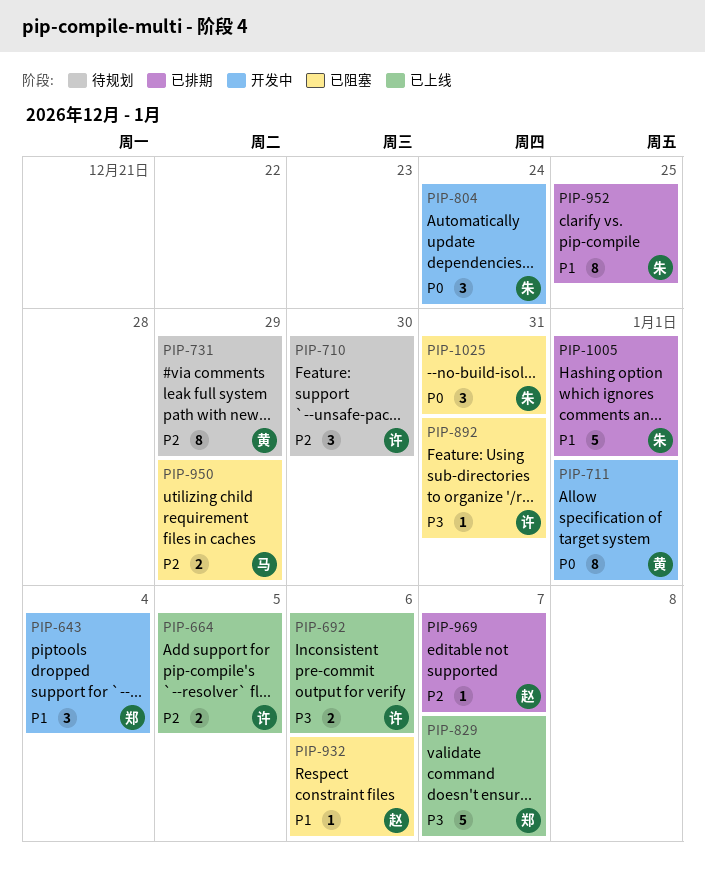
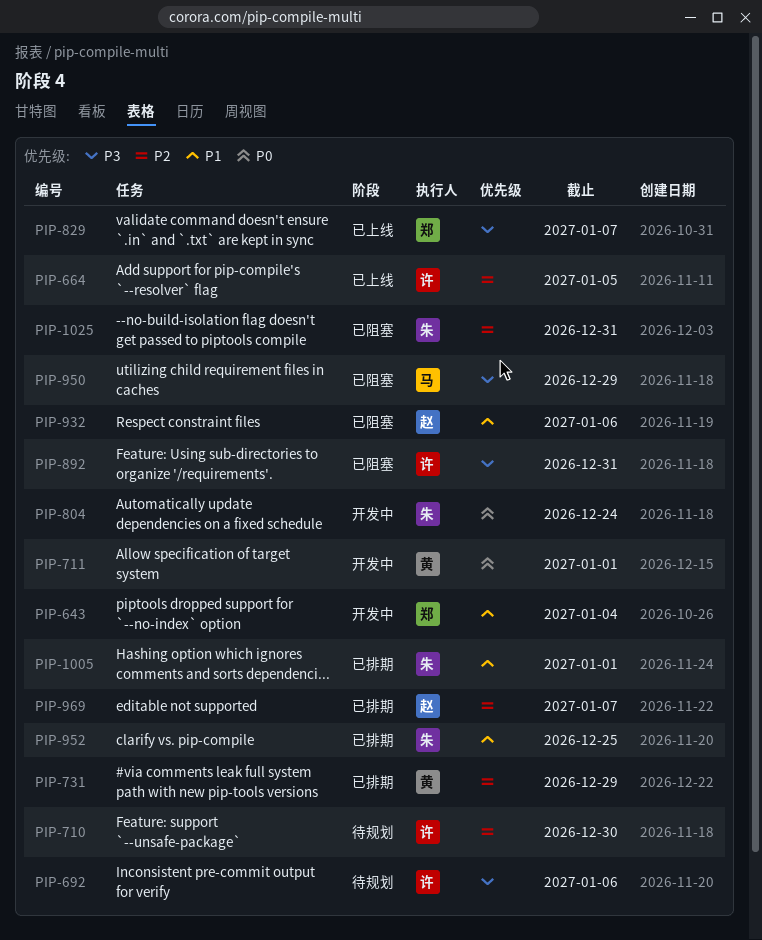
PIP-692, status: 已上线 -> 待规划
PIP-731, status: 待规划 -> 已排期
PIP-950, priority: P2 -> P3
PIP-1025, priority: P0 -> P2

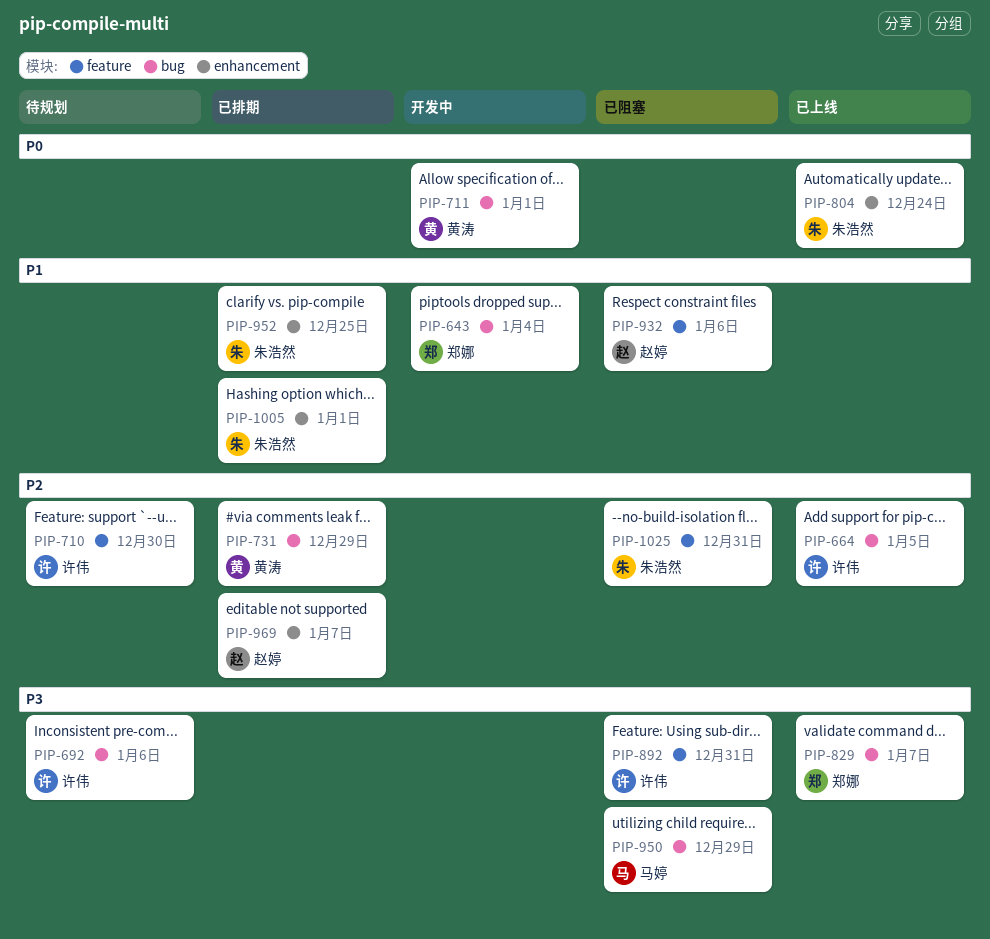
PIP-804, status: 开发中 -> 已上线

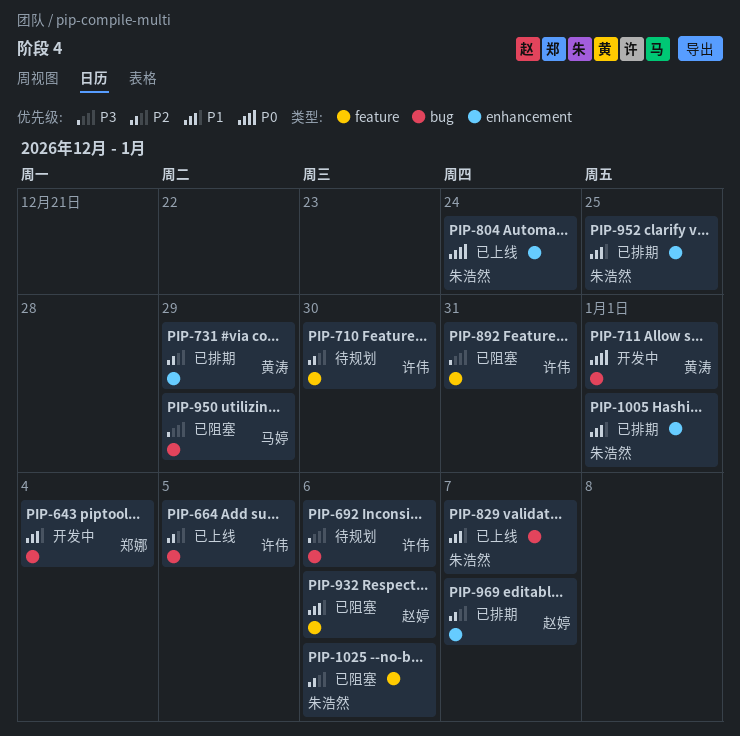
PIP-731, label: bug -> enhancement
PIP-829, owner: 郑娜 -> 朱浩然
PIP-829, priority: P3 -> P1
PIP-1025, due: Dec 31 -> Jan 6

